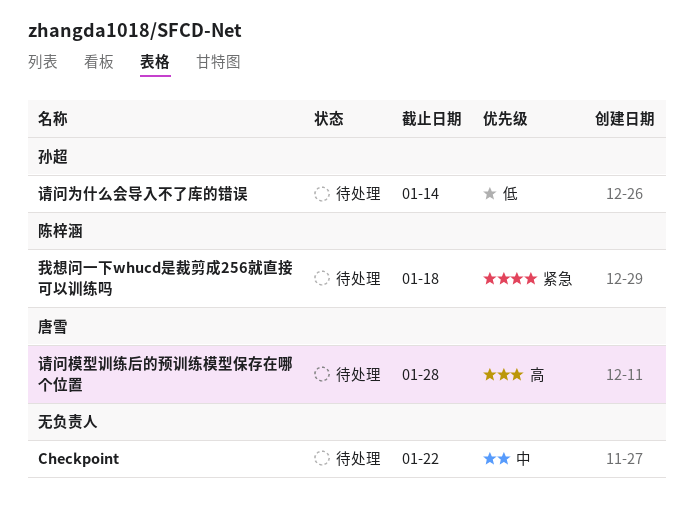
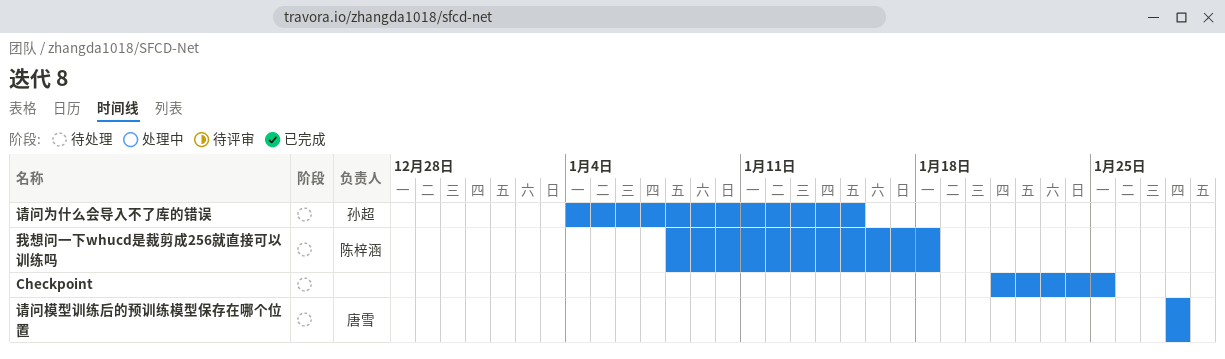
Checkpoint, due: Jan 22 -> Jan 25
请问为什么会导入不了库的错误, due: Jan 14 -> Jan 15

